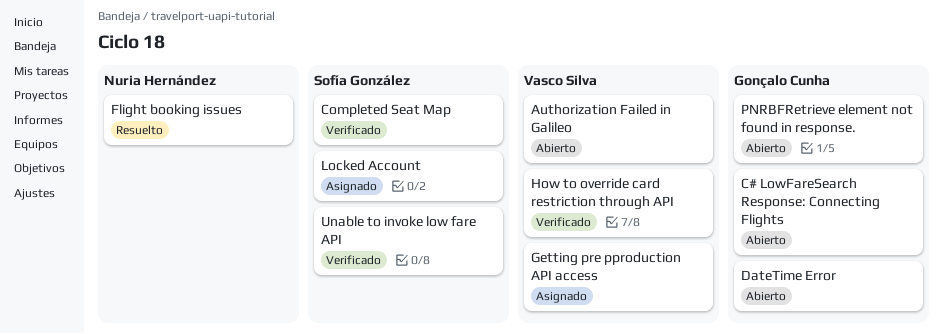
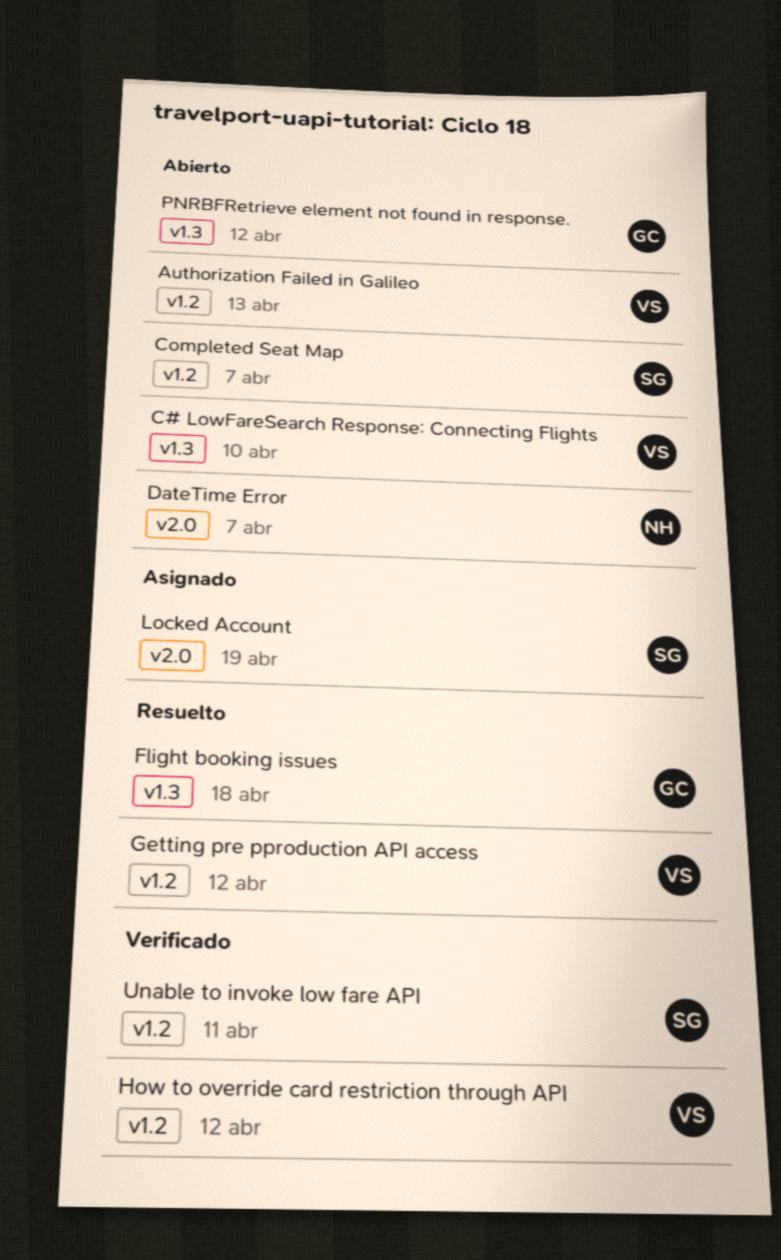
C# LowFareSearch Response: Connecting Flights, owner: Gonçalo Cunha -> Vasco Silva
Completed Seat Map, status: Verificado -> Abierto
DateTime Error, owner: Gonçalo Cunha -> Nuria Hernández
Flight booking issues, owner: Nuria Hernández -> Gonçalo Cunha
Getting pre pproduction API access, status: Asignado -> Resuelto

